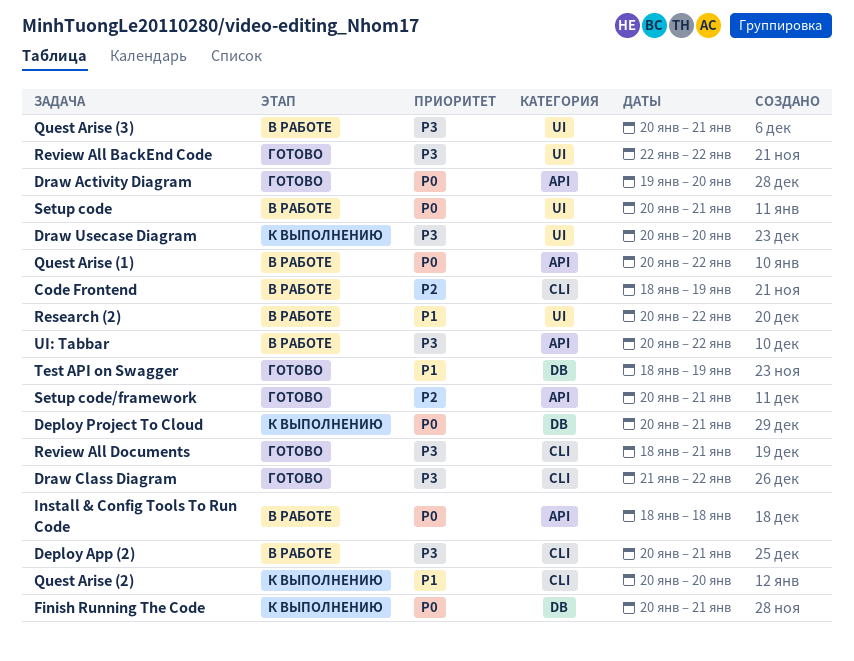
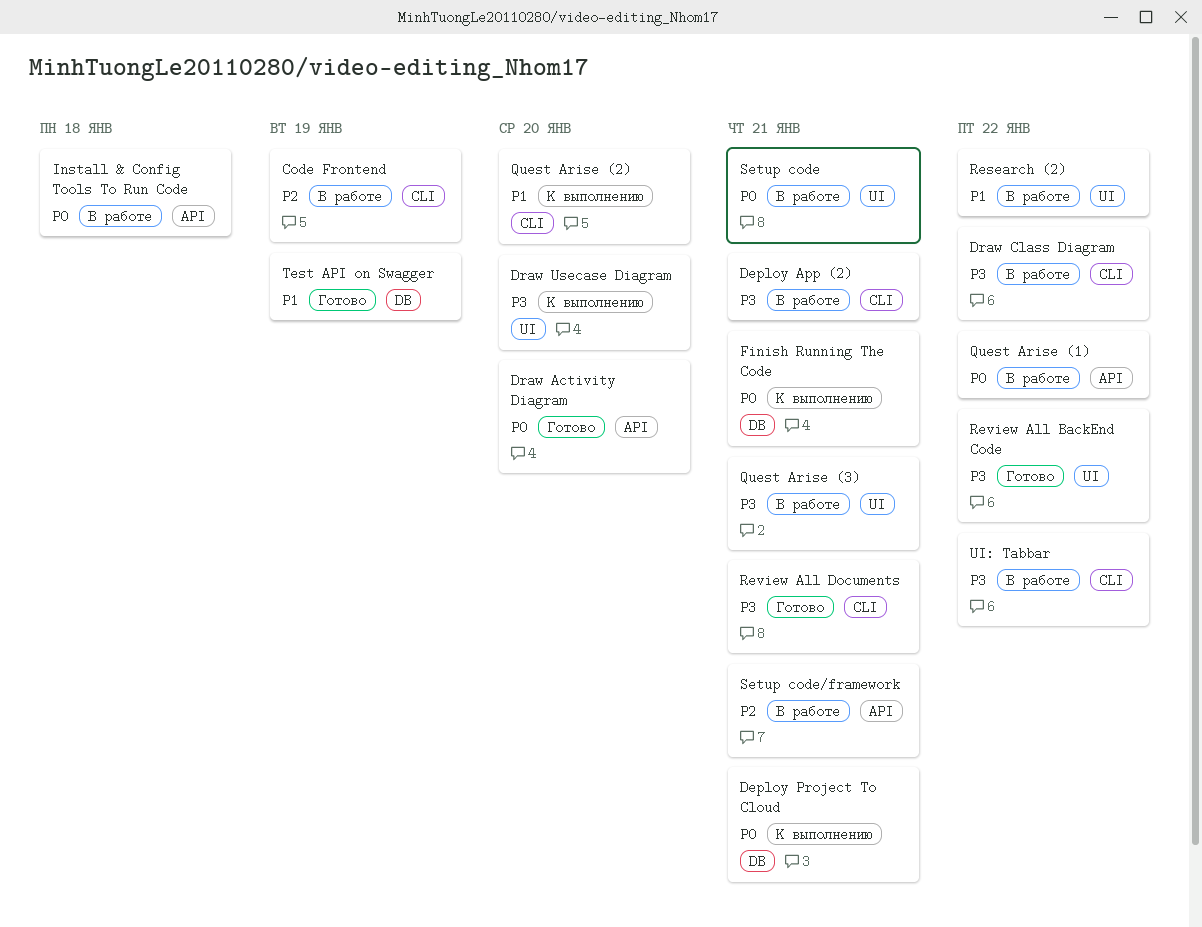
Draw Class Diagram, status: Готово -> В работе
Setup code/framework, status: Готово -> В работе
UI: Tabbar, label: API -> CLI

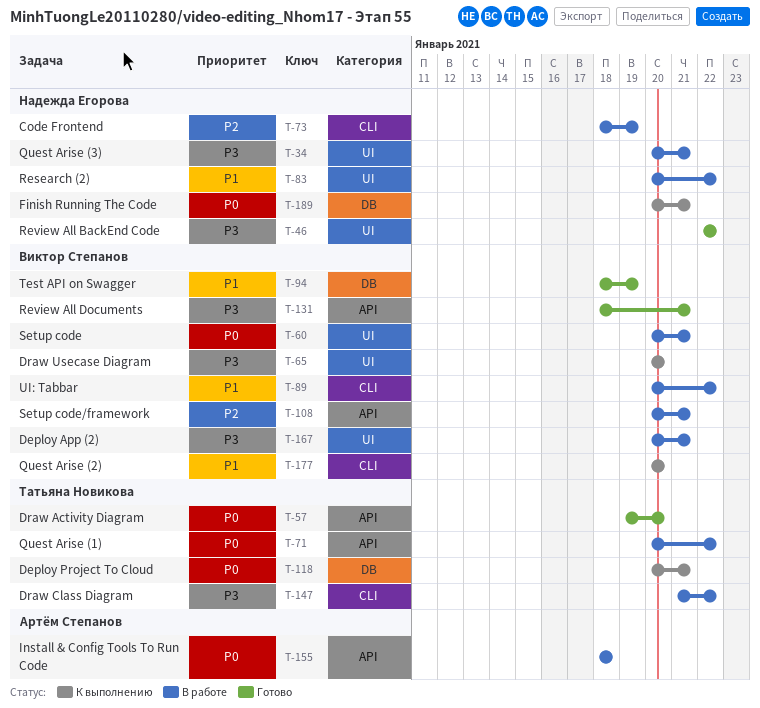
Deploy App (2), label: CLI -> UI
Review All Documents, label: CLI -> API
UI: Tabbar, priority: P3 -> P1

